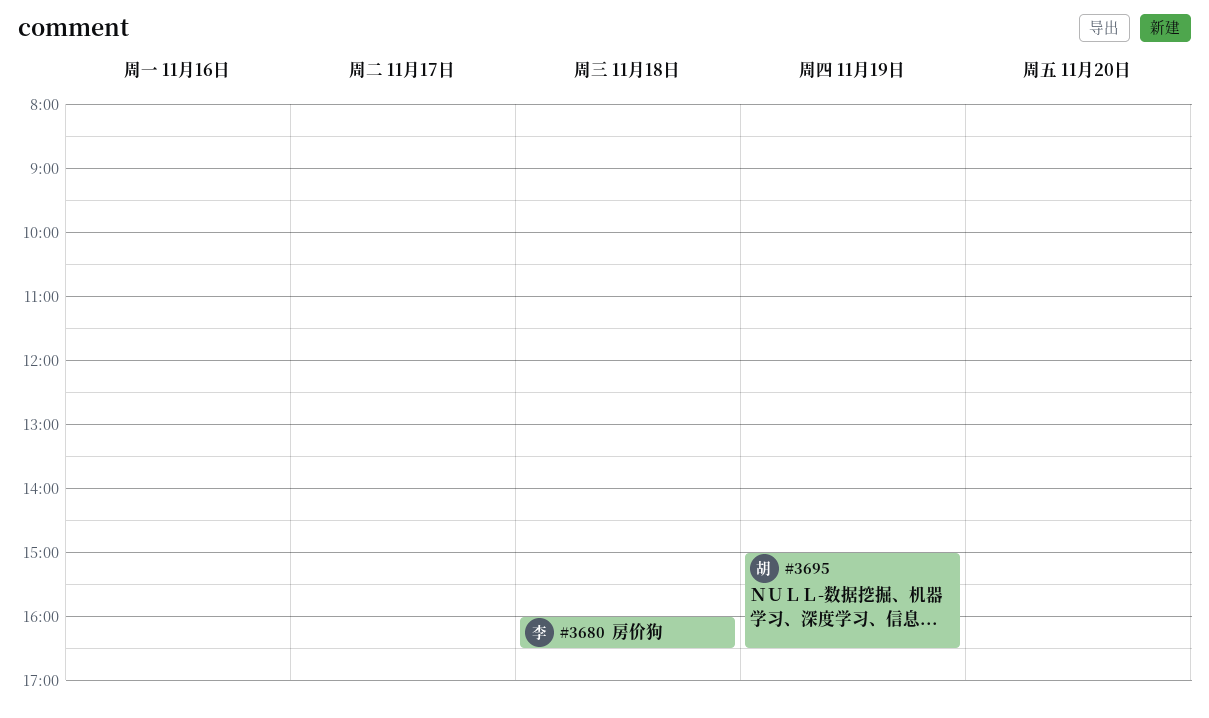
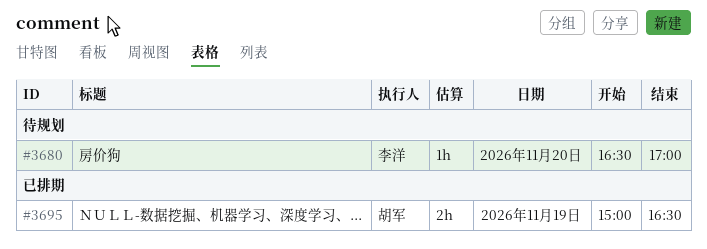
#3680, day: Nov 18 -> Nov 20
#3680, begins: 16:00 -> 16:30
#3680, ends: 16:30 -> 17:00

